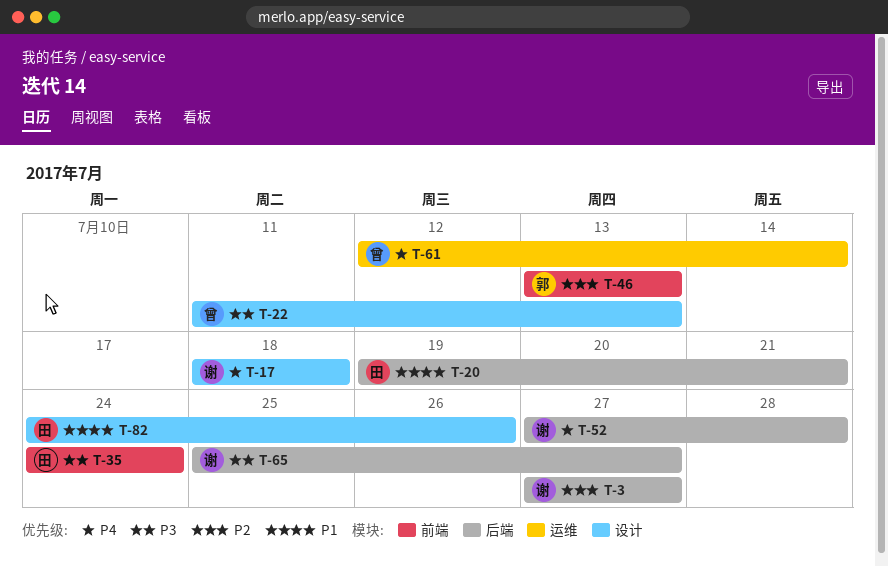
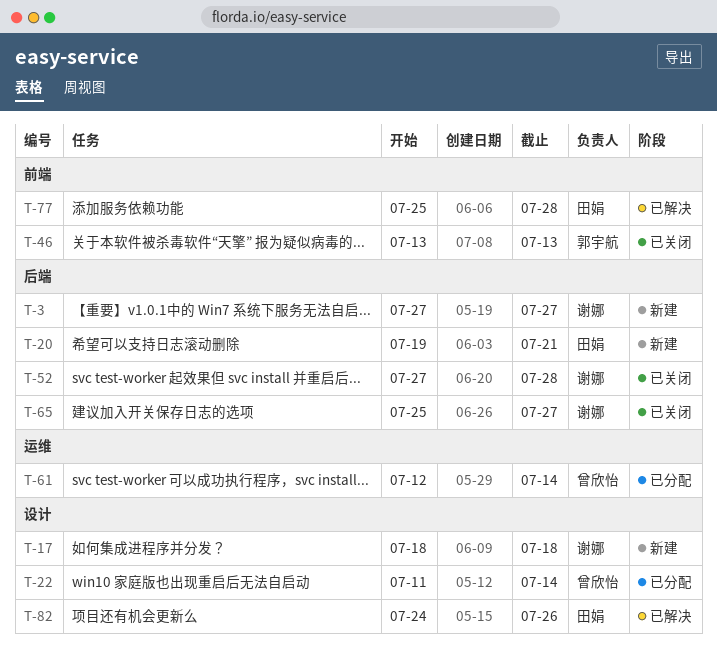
T-22, due: Jul 13 -> Jul 14
T-35: present -> none
T-77: none -> present

